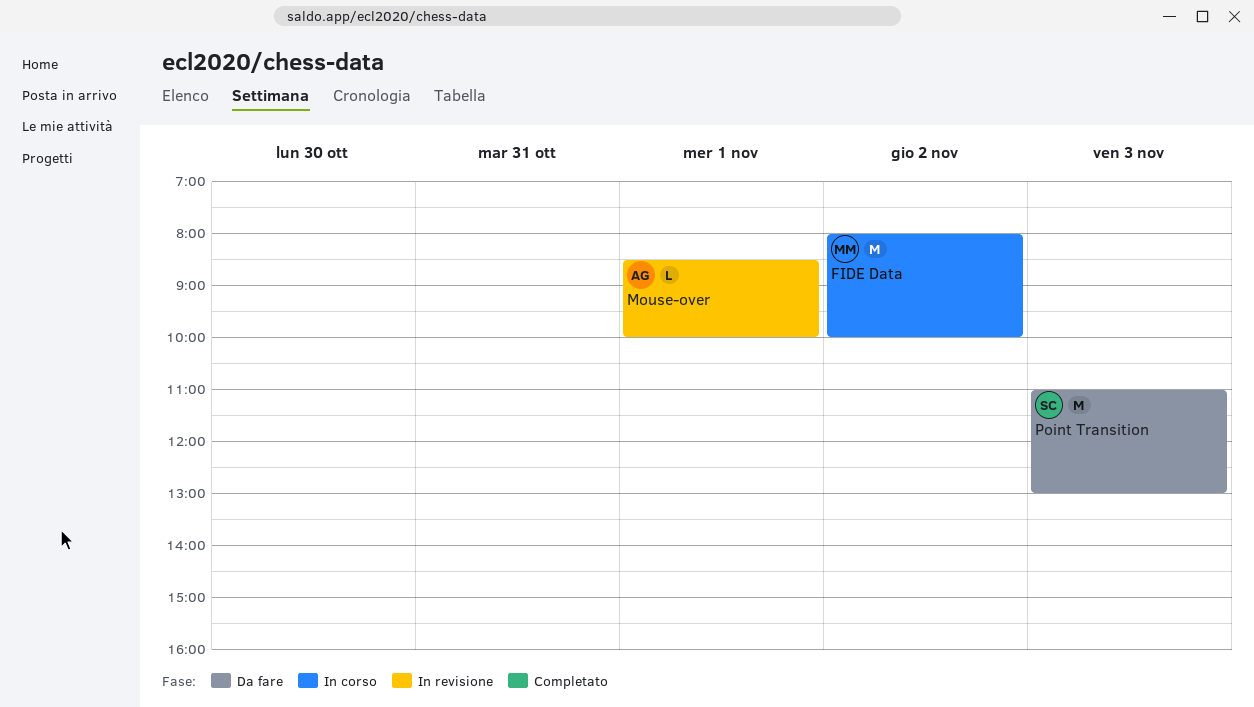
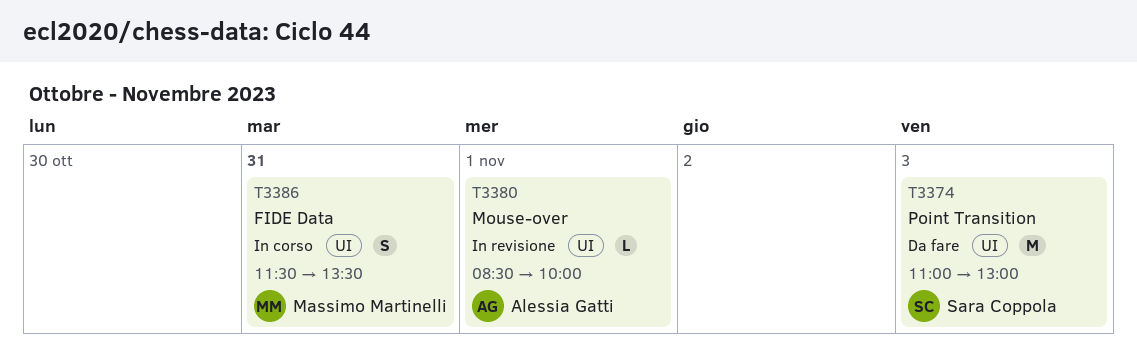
FIDE Data, estimate: M -> S
FIDE Data, day: Nov 2 -> Oct 31
FIDE Data, begins: 08:00 -> 11:30
FIDE Data, ends: 10:00 -> 13:30

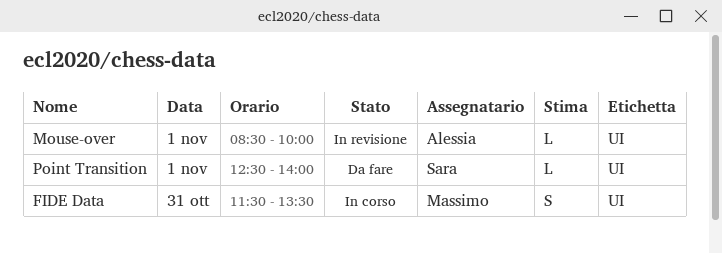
Point Transition, estimate: M -> L
Point Transition, day: Nov 3 -> Nov 1
Point Transition, begins: 11:00 -> 12:30
Point Transition, ends: 13:00 -> 14:00

